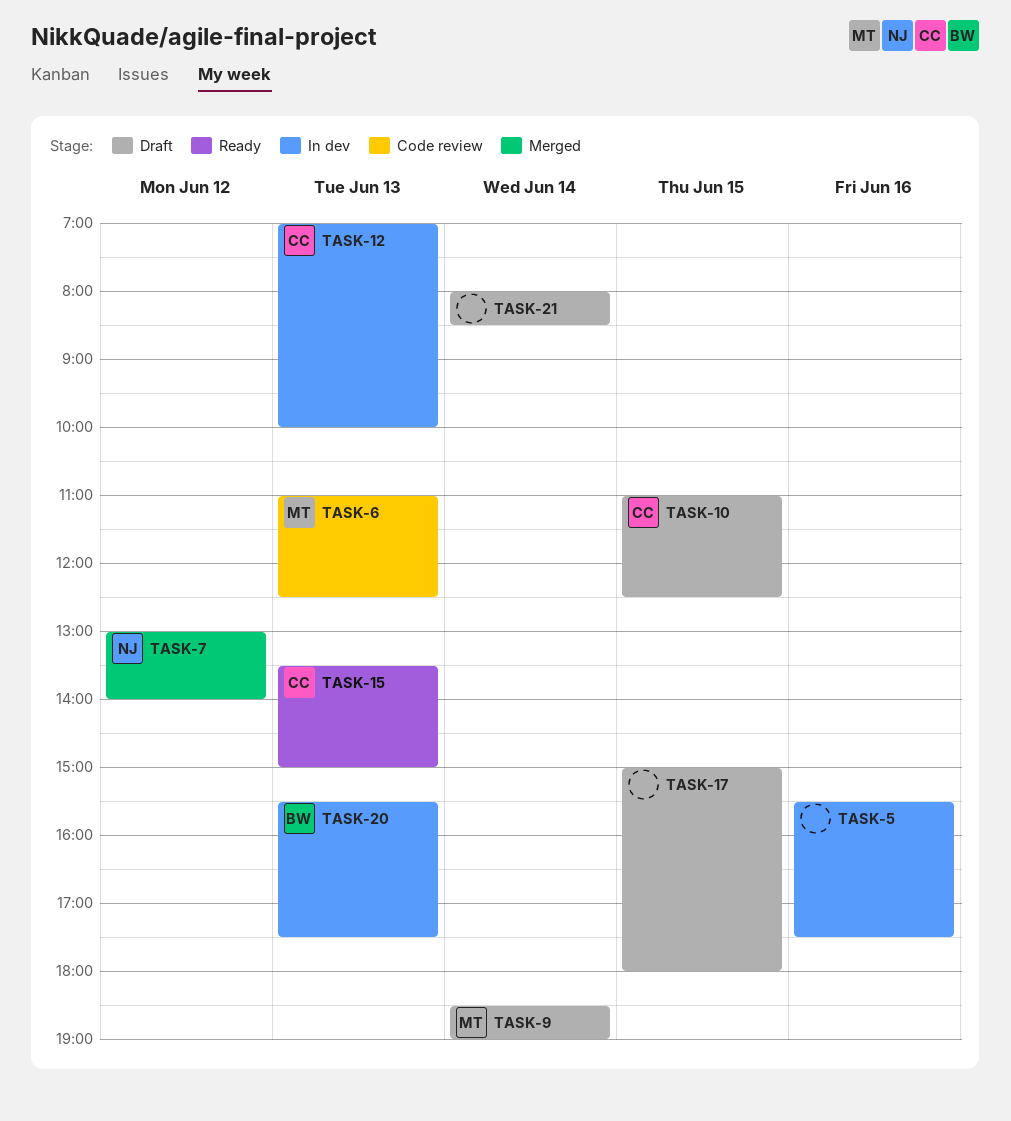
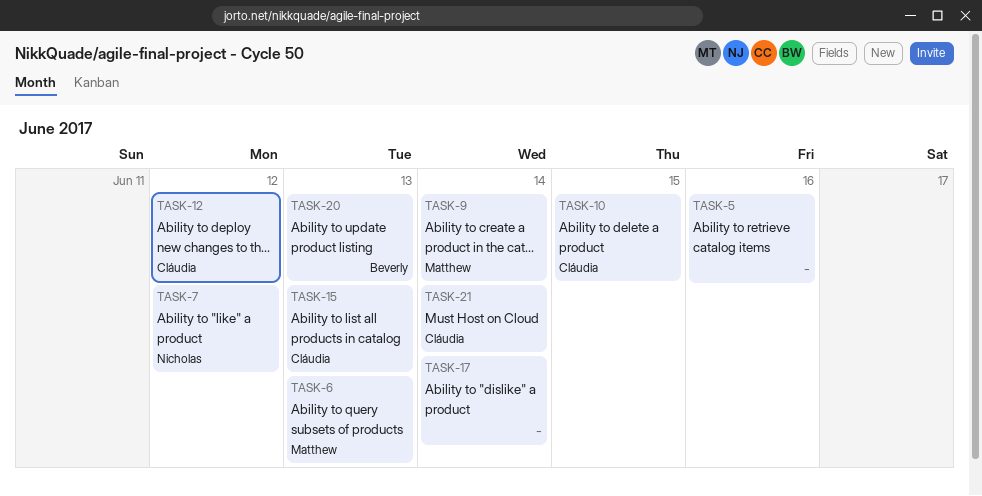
TASK-12, day: Jun 13 -> Jun 12
TASK-17, day: Jun 15 -> Jun 14
TASK-21, owner: none -> Cláudia

